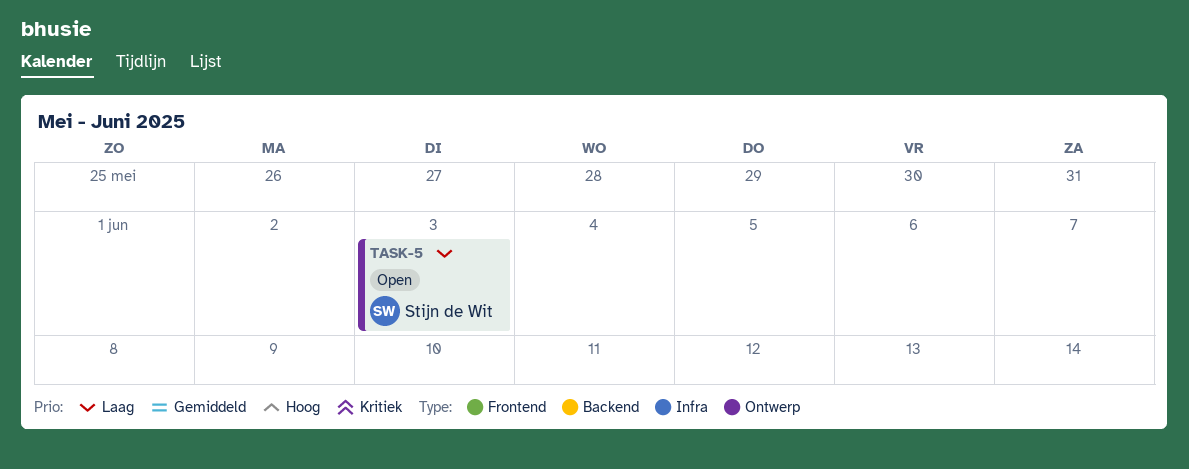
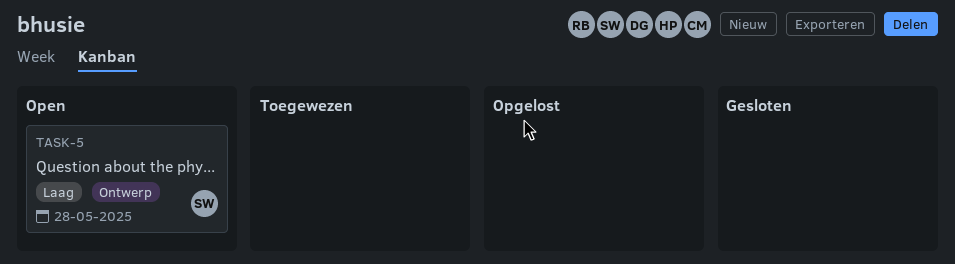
TASK-5, due: Jun 3 -> May 28

